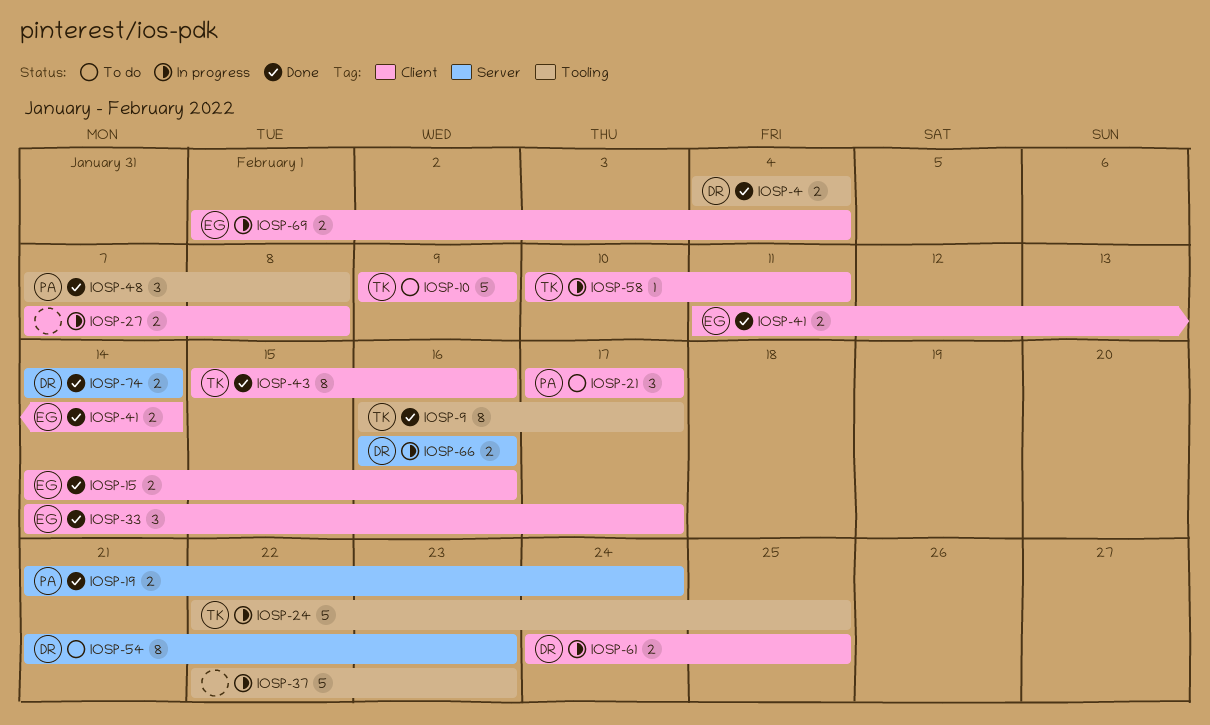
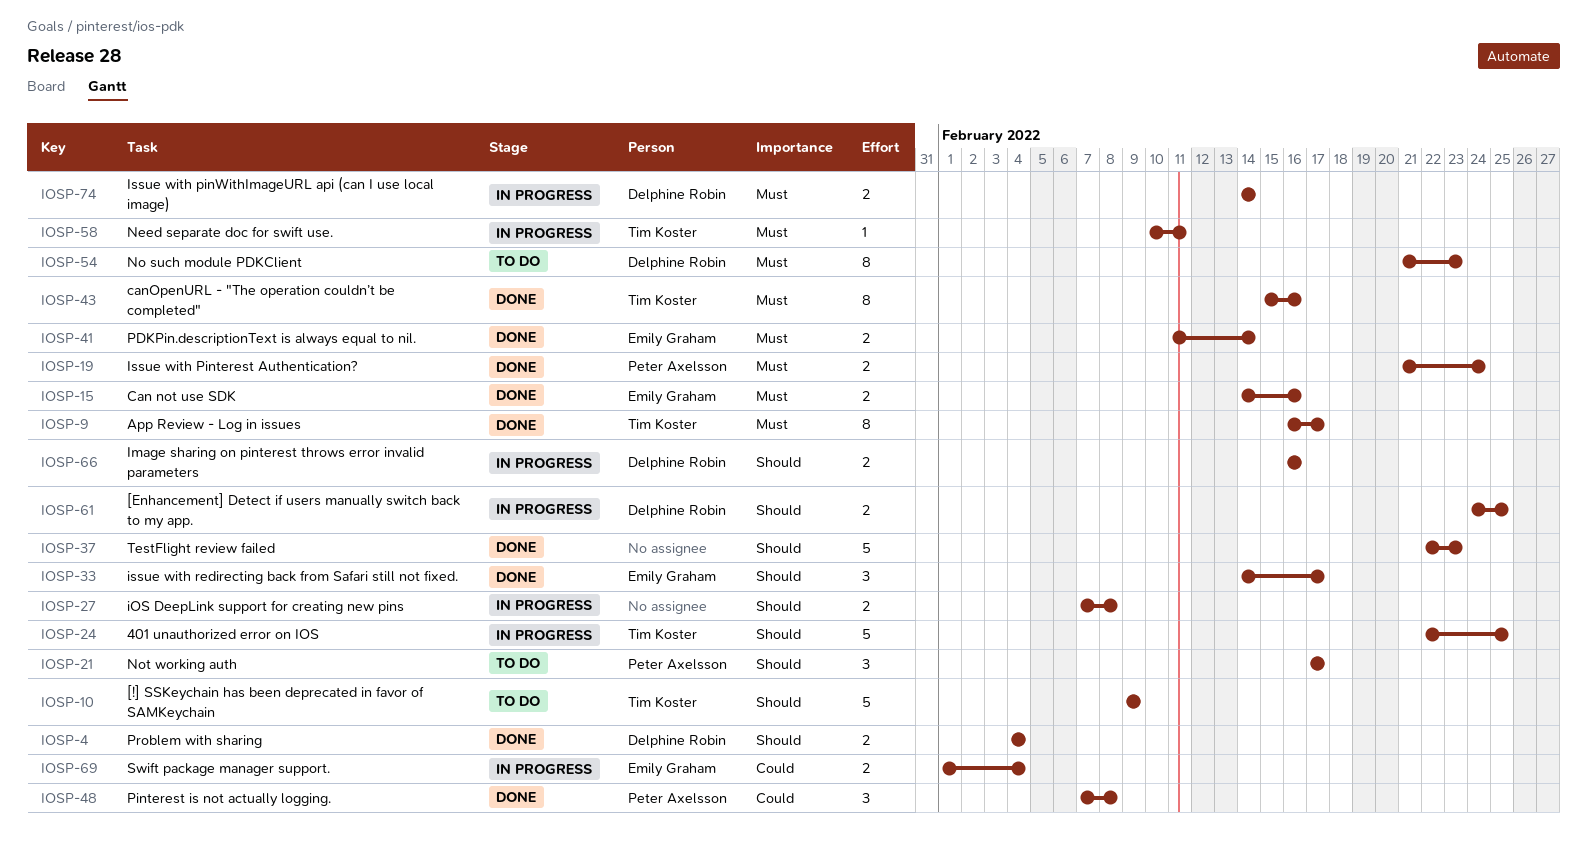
IOSP-37, status: In progress -> Done
IOSP-74, status: Done -> In progress

